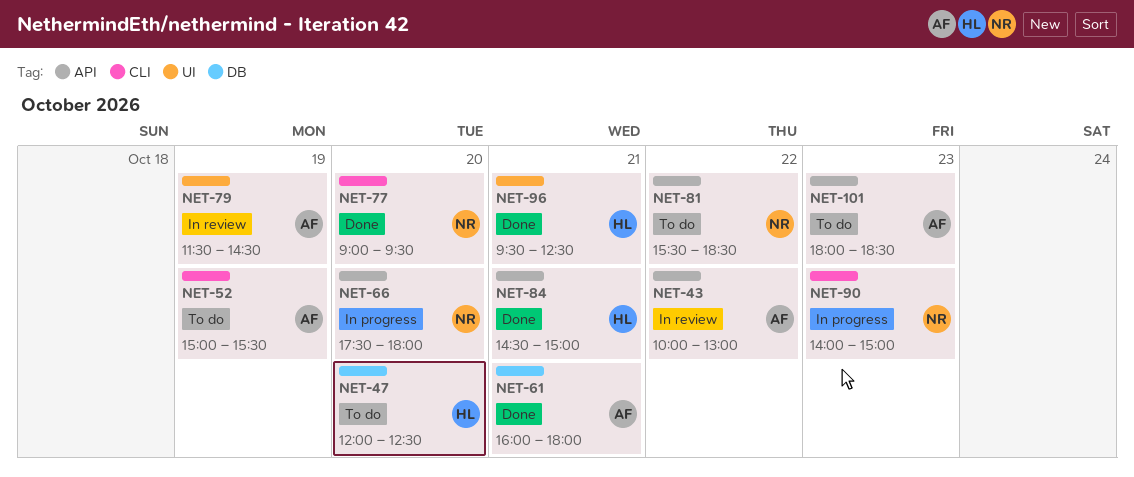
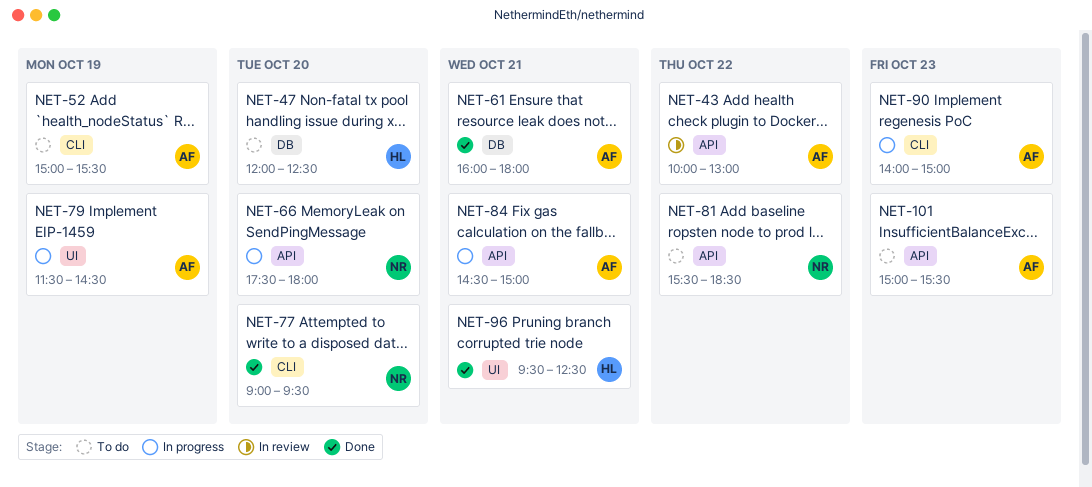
NET-79, status: In review -> In progress
NET-84, status: Done -> In progress
NET-84, owner: HL -> AF
NET-90, owner: NR -> AF
NET-101, begins: 18:00 -> 15:00
NET-101, ends: 18:30 -> 15:30

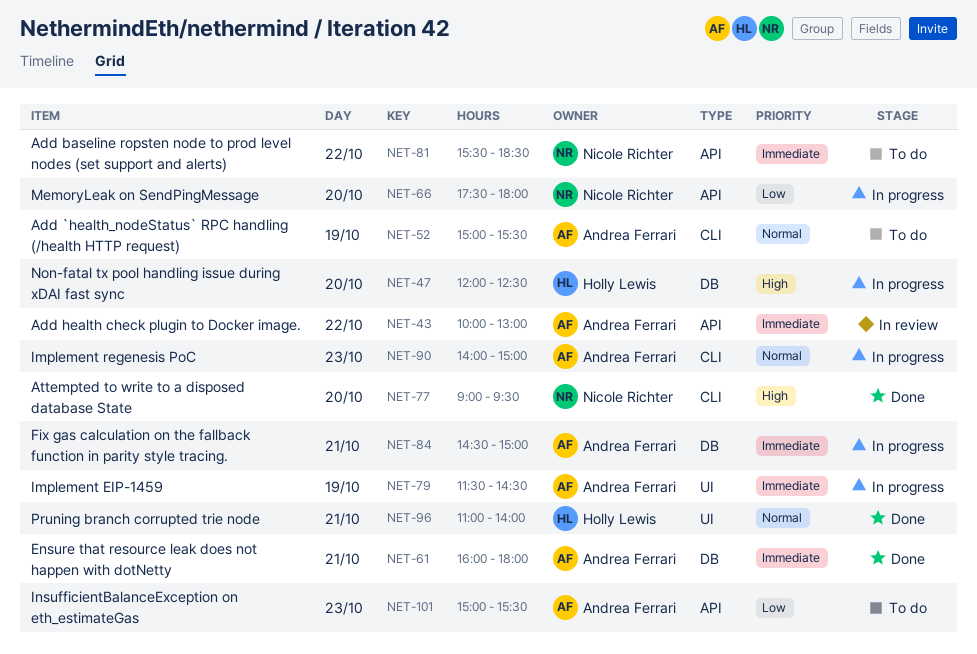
NET-47, status: To do -> In progress
NET-84, label: API -> DB
NET-96, begins: 09:30 -> 11:00
NET-96, ends: 12:30 -> 14:00

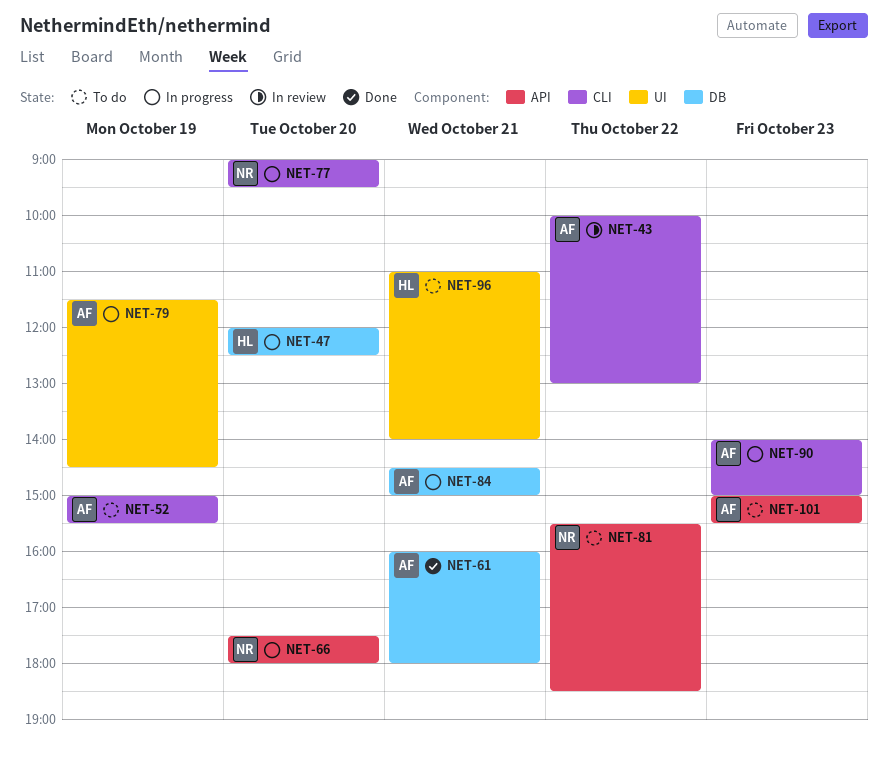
NET-43, label: API -> CLI
NET-77, status: Done -> In progress
NET-96, status: Done -> To do

